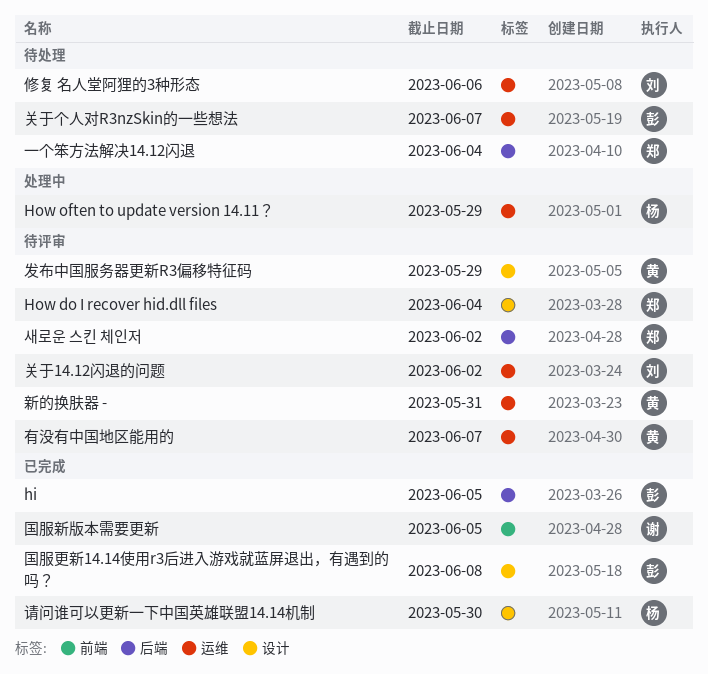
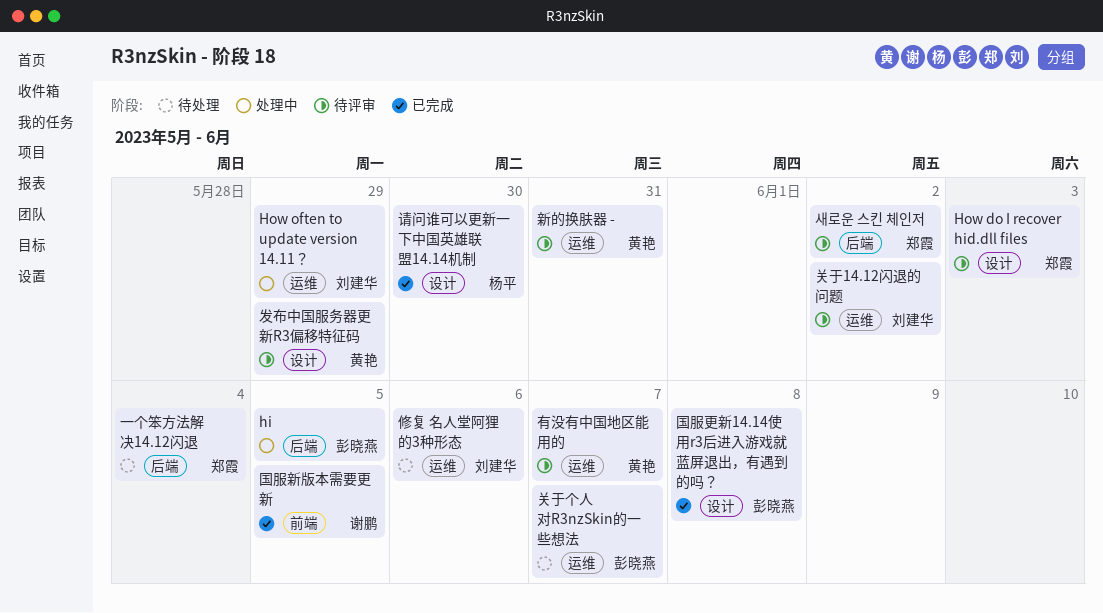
hi, status: 已完成 -> 处理中
How do I recover hid.dll files, due: Jun 4 -> Jun 3
How often to update version 14.11？, owner: 杨平 -> 刘建华

